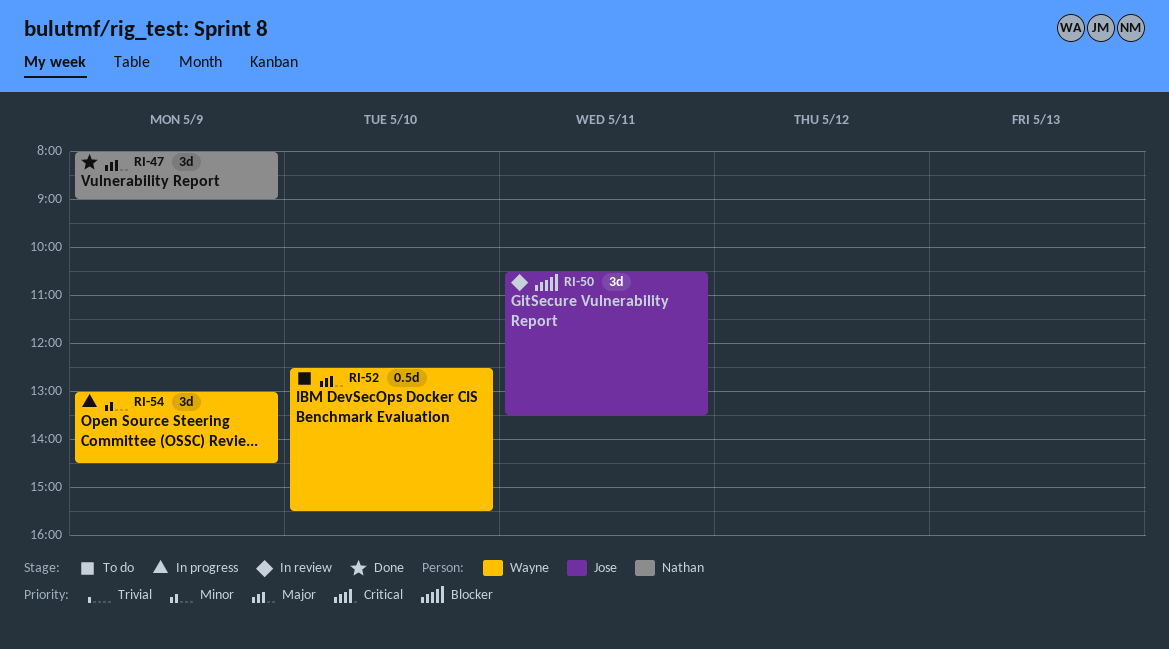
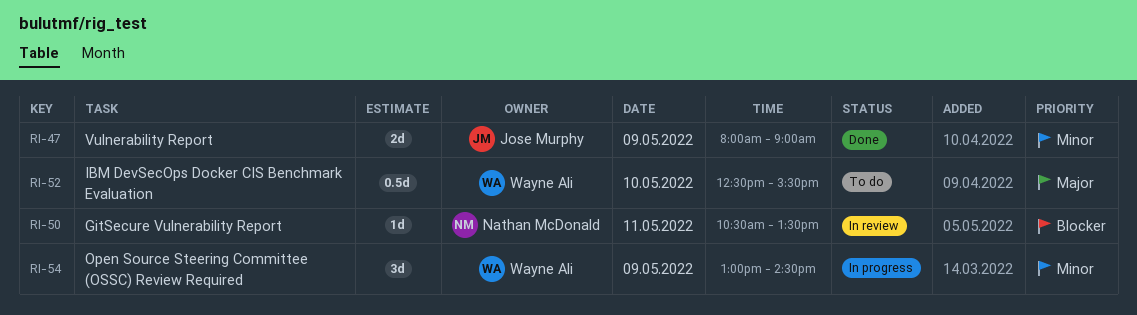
RI-47, owner: Nathan McDonald -> Jose Murphy
RI-47, priority: Major -> Minor
RI-47, estimate: 3d -> 2d
RI-50, owner: Jose Murphy -> Nathan McDonald
RI-50, estimate: 3d -> 1d

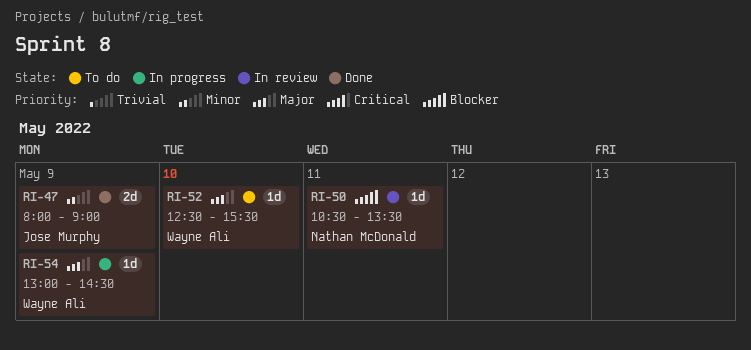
RI-52, estimate: 0.5d -> 1d
RI-54, priority: Minor -> Major
RI-54, estimate: 3d -> 1d

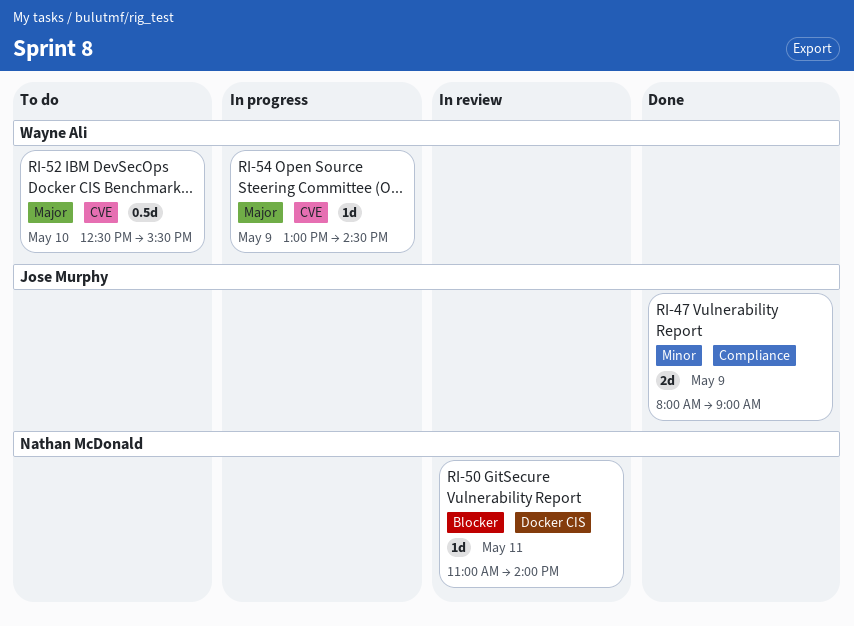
RI-50, begins: 10:30 -> 11:00
RI-50, ends: 13:30 -> 14:00
RI-52, estimate: 1d -> 0.5d

